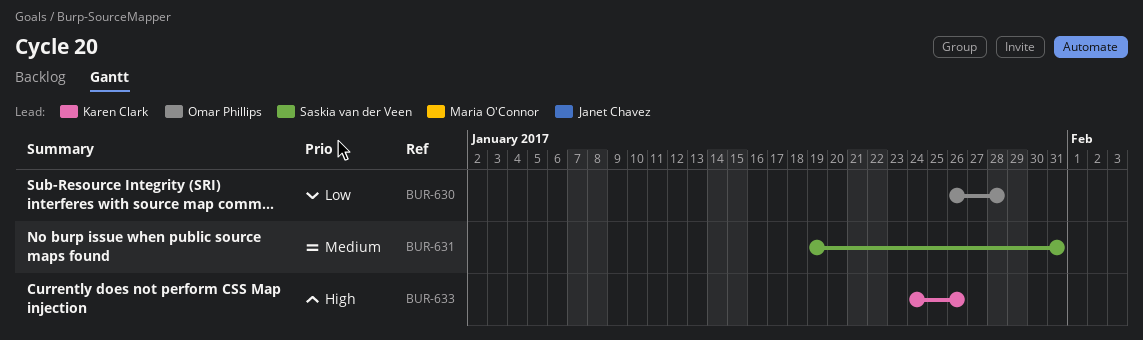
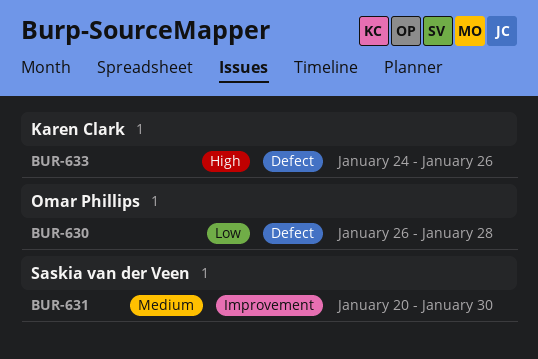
BUR-631, start: Jan 19 -> Jan 20
BUR-631, due: Jan 31 -> Jan 30

